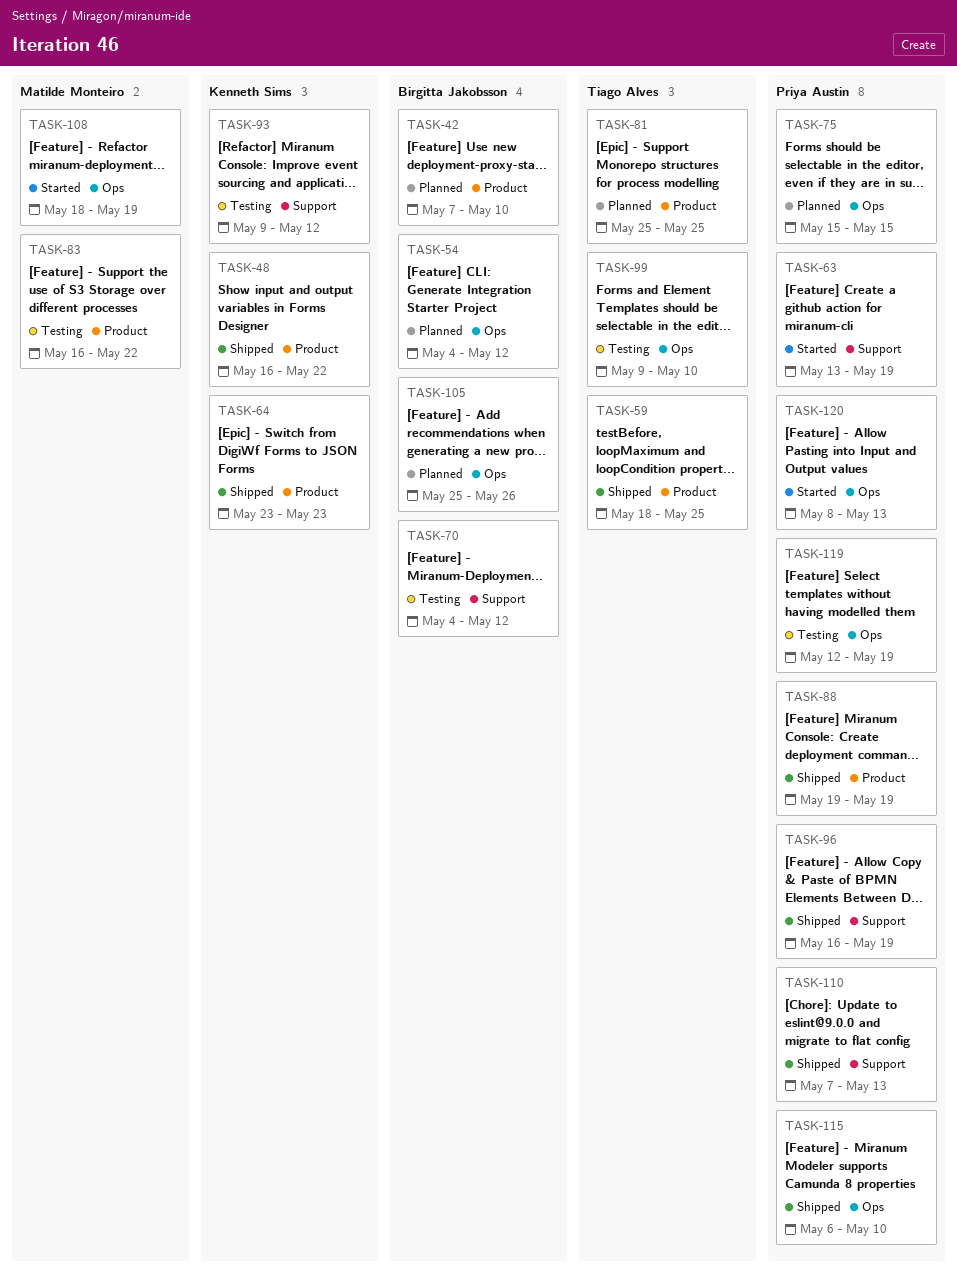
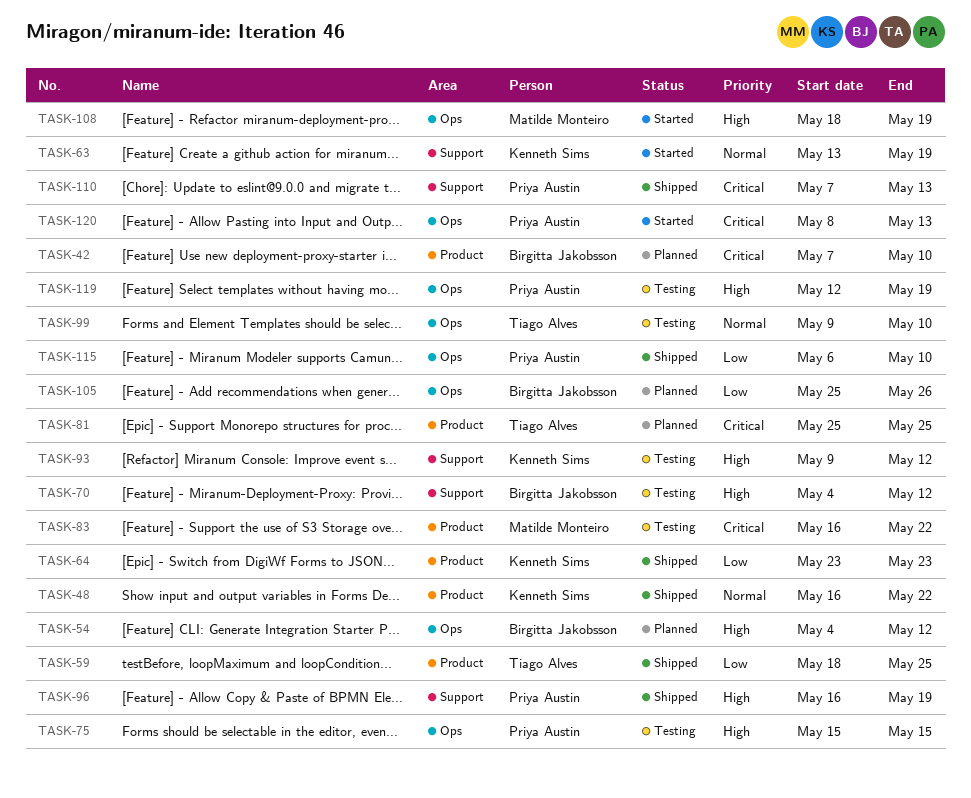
TASK-63, owner: Priya Austin -> Kenneth Sims
TASK-75, status: Planned -> Testing
TASK-88: present -> none

